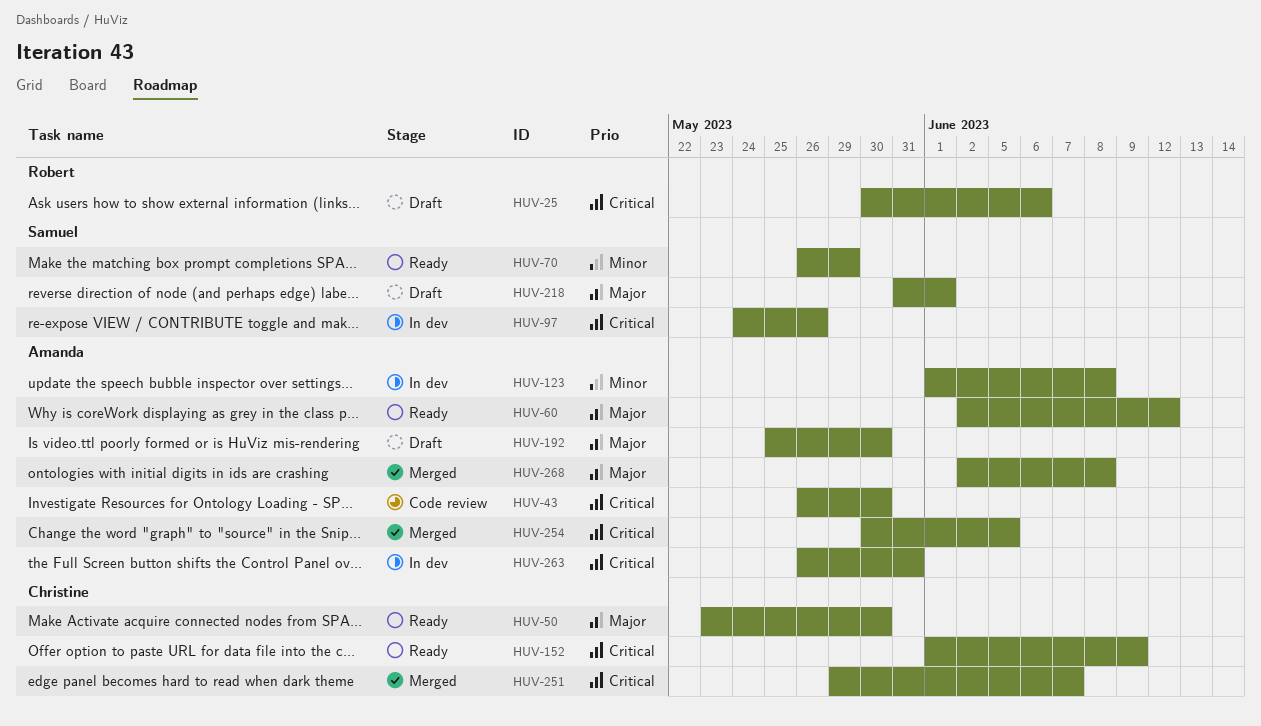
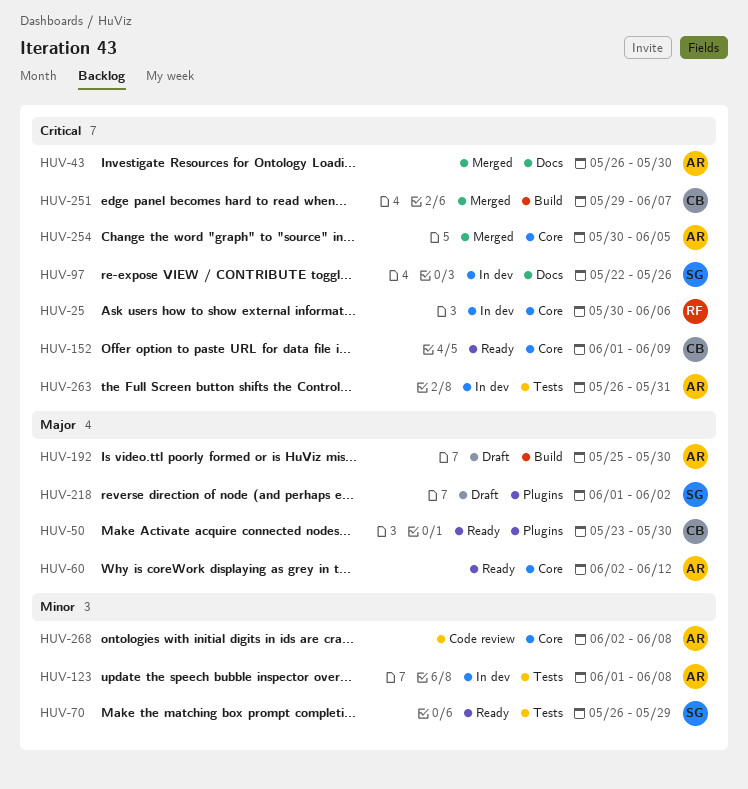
HUV-25, status: Draft -> In dev
HUV-43, status: Code review -> Merged
HUV-97, start: May 24 -> May 22
HUV-218, start: May 31 -> Jun 1
HUV-218, due: Jun 1 -> Jun 2
HUV-268, status: Merged -> Code review
HUV-268, priority: Major -> Minor

